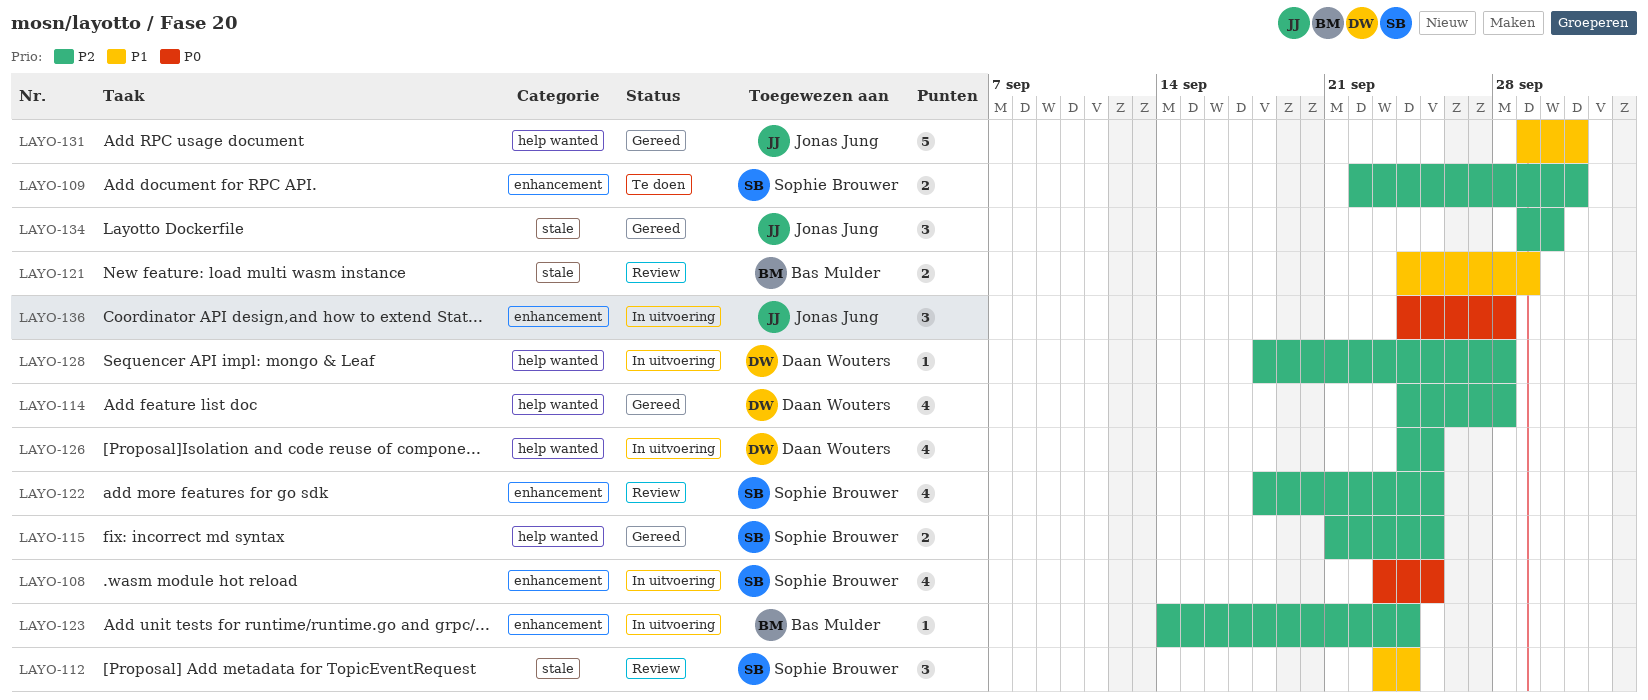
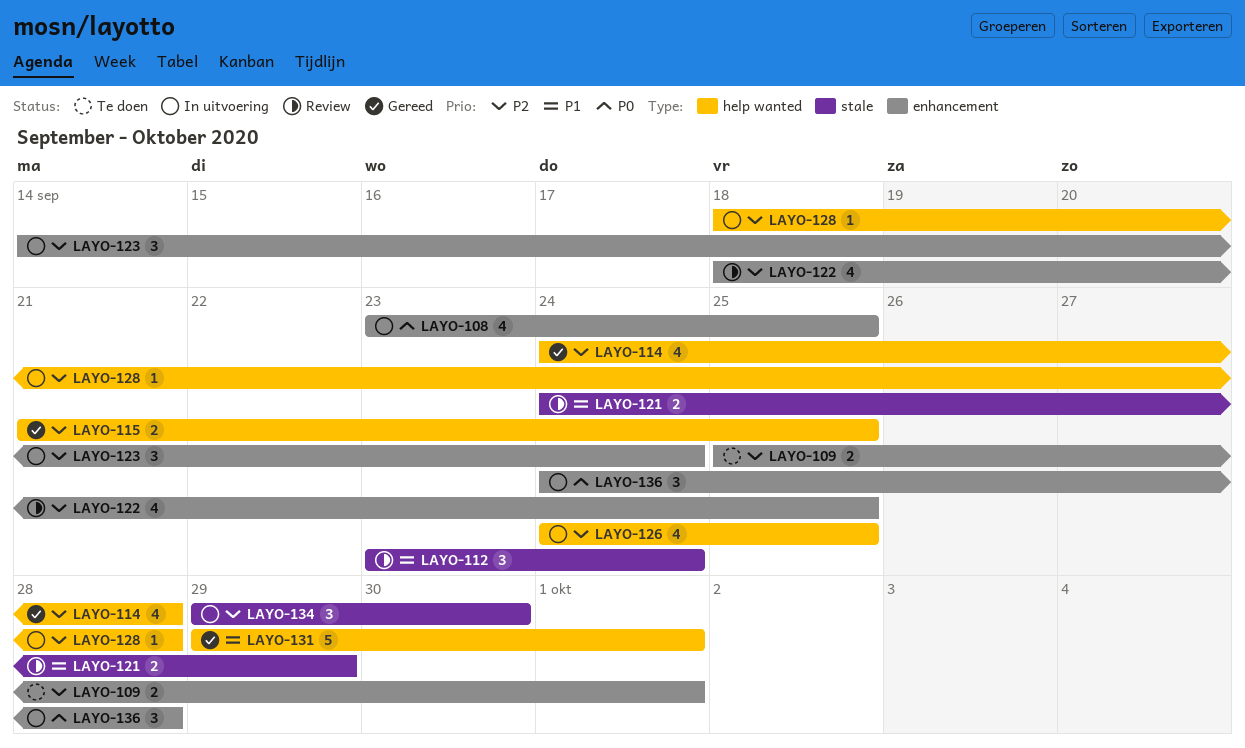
LAYO-109, start: Sep 22 -> Sep 25
LAYO-123, estimate: 1 -> 3
LAYO-134, status: Gereed -> In uitvoering

